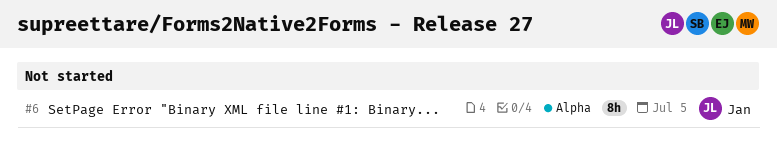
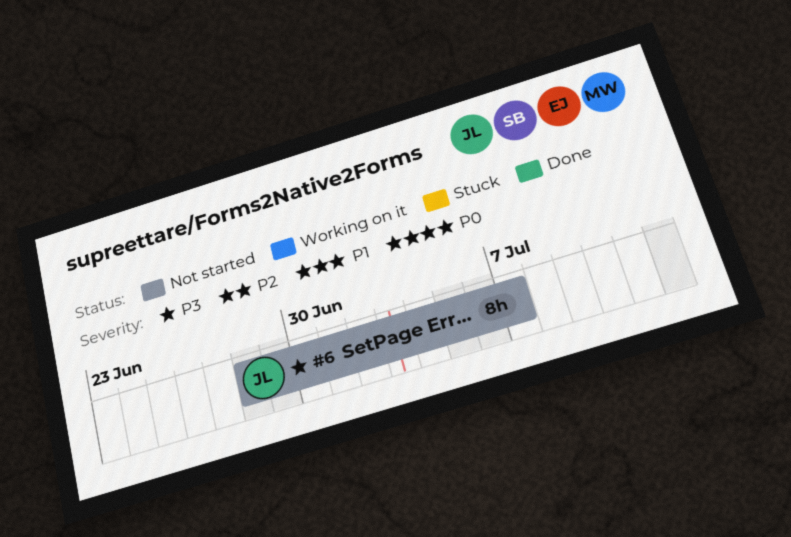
#6, due: Jul 5 -> Jul 7

